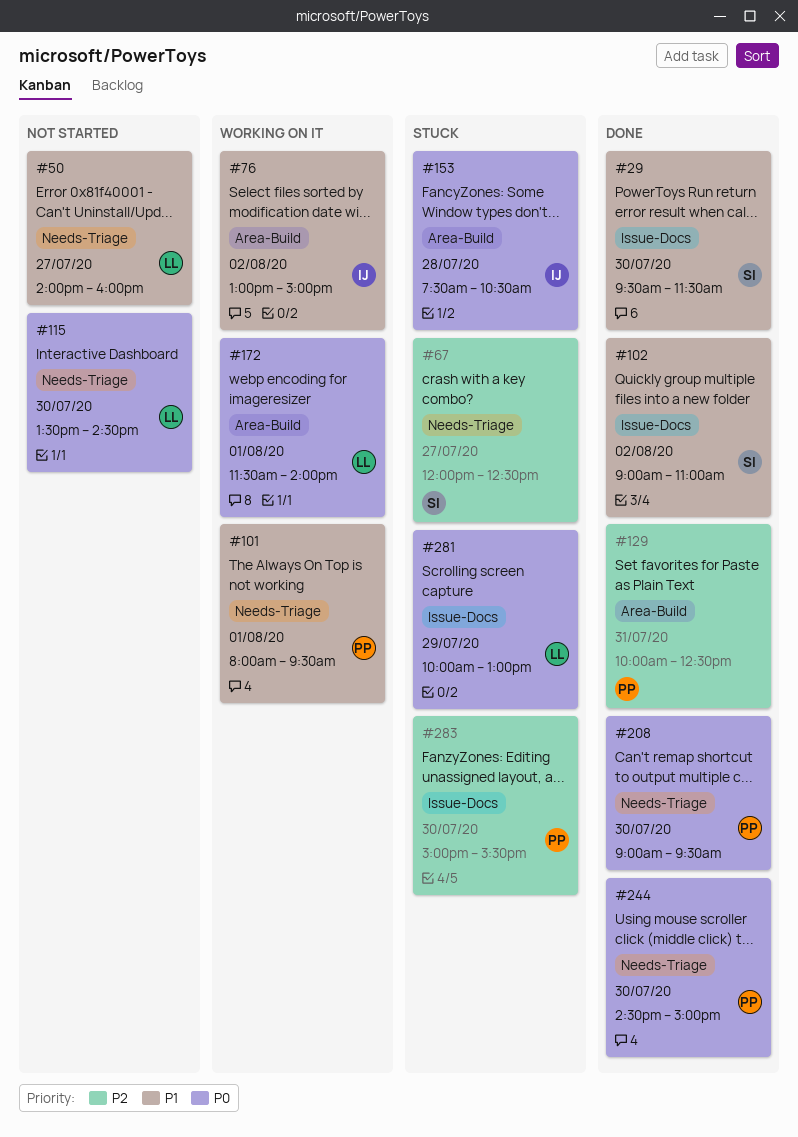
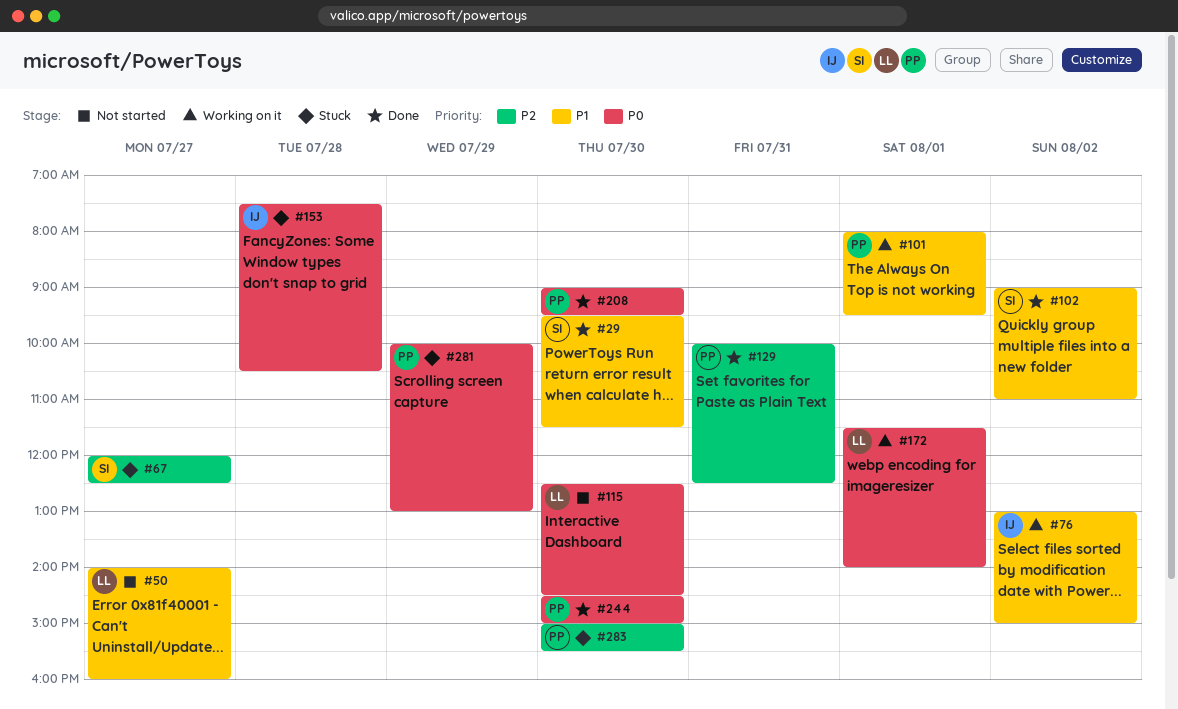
#115, begins: 13:30 -> 12:30
#281, owner: LL -> PP

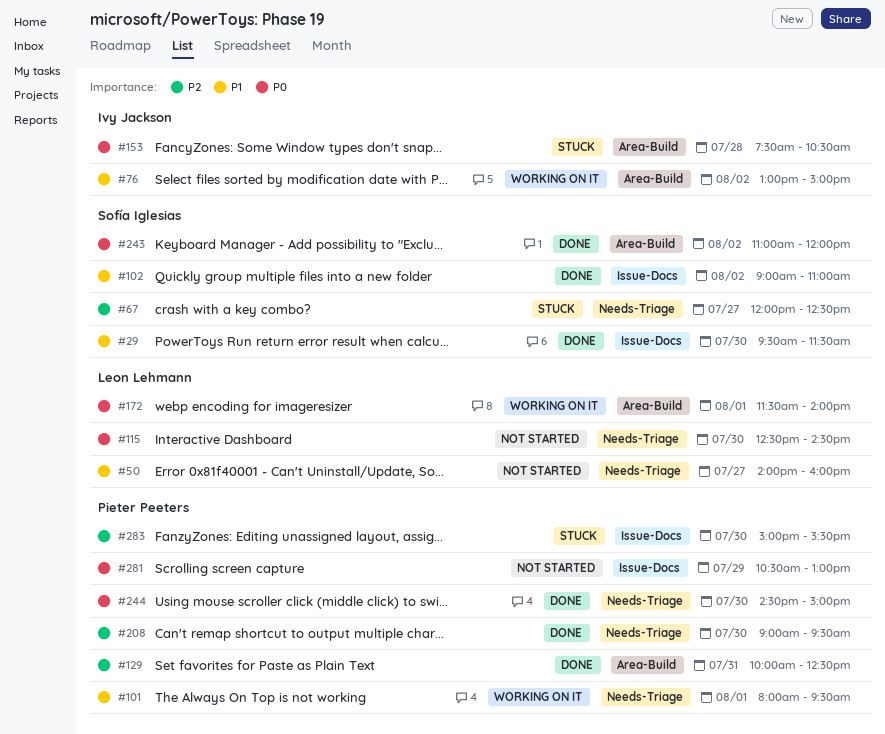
#208, priority: P0 -> P2
#243: none -> present
#281, status: Stuck -> Not started
#281, begins: 10:00 -> 10:30

